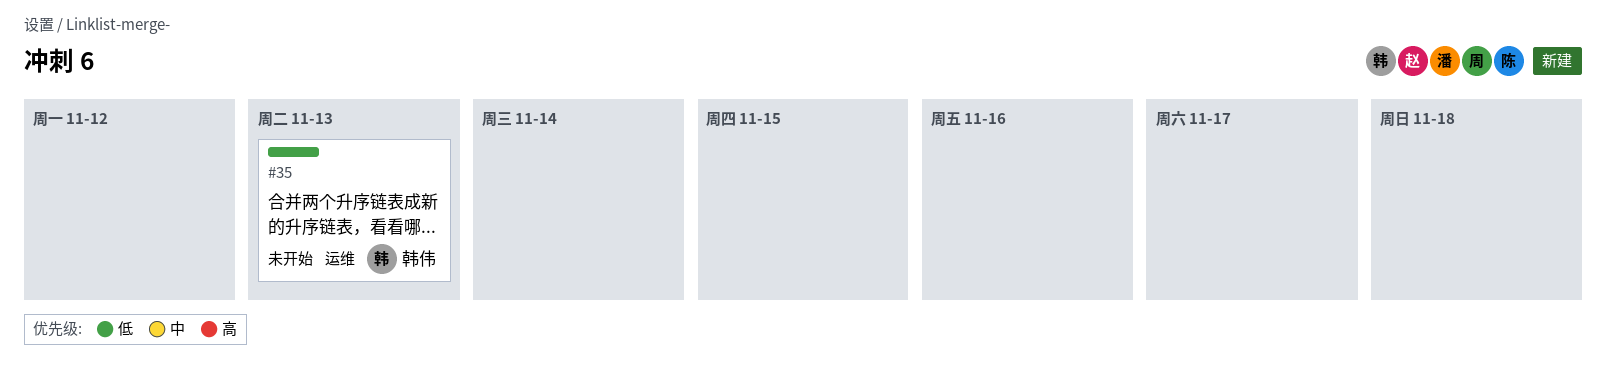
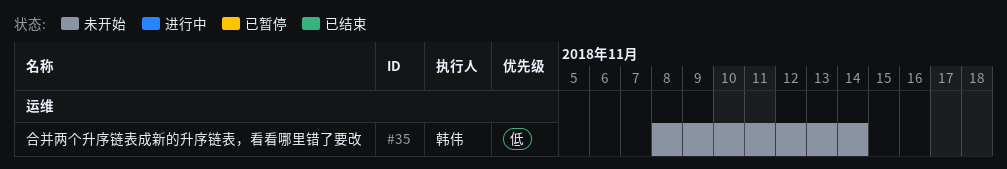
#35, due: Nov 13 -> Nov 14

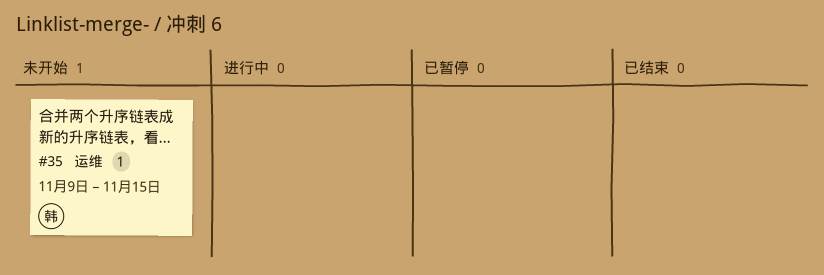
#35, start: Nov 8 -> Nov 9
#35, due: Nov 14 -> Nov 15

